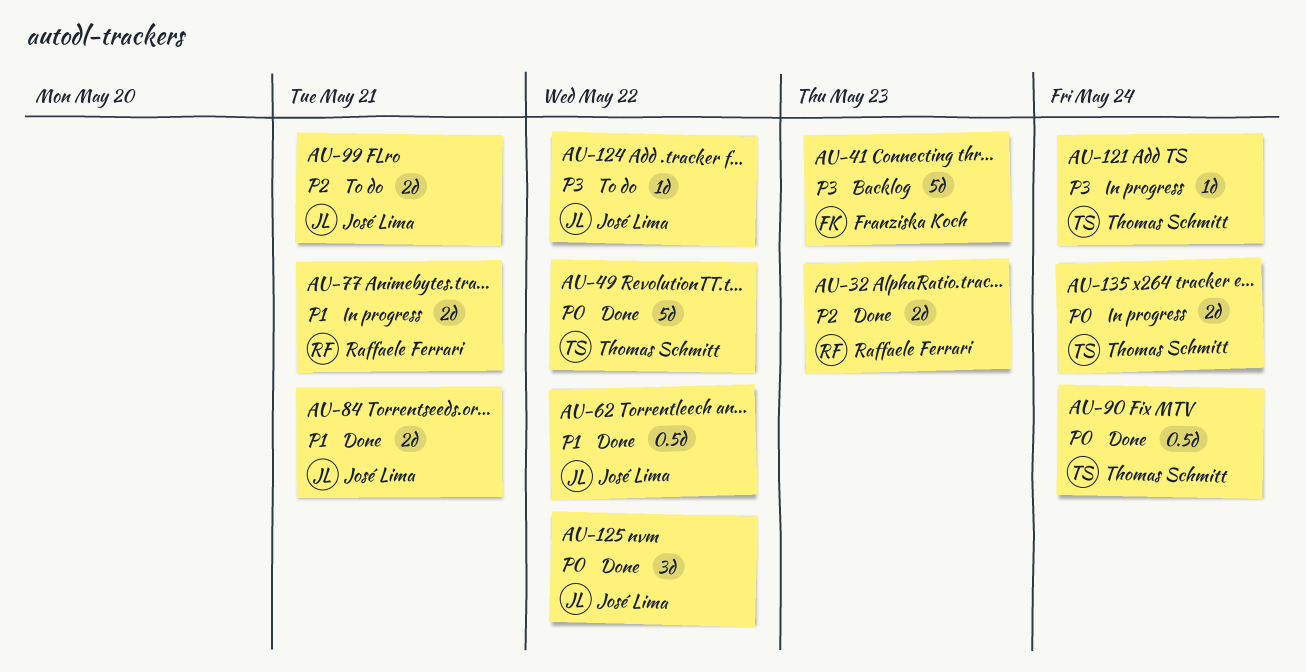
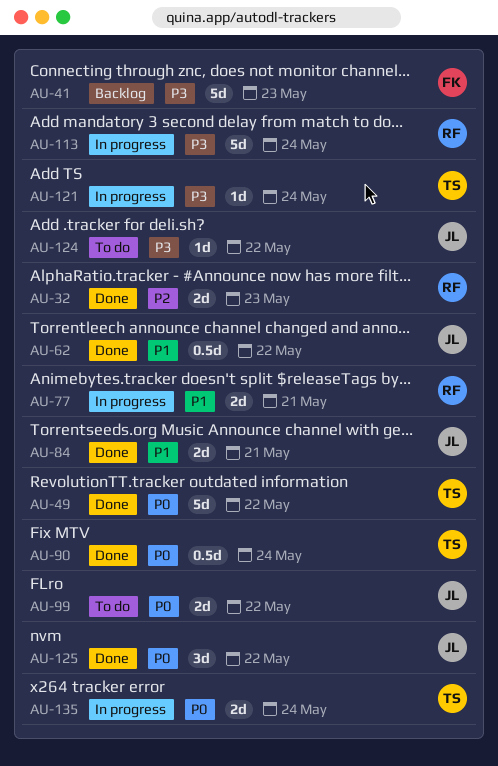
AU-99, priority: P2 -> P0
AU-99, due: May 21 -> May 22
AU-113: none -> present

